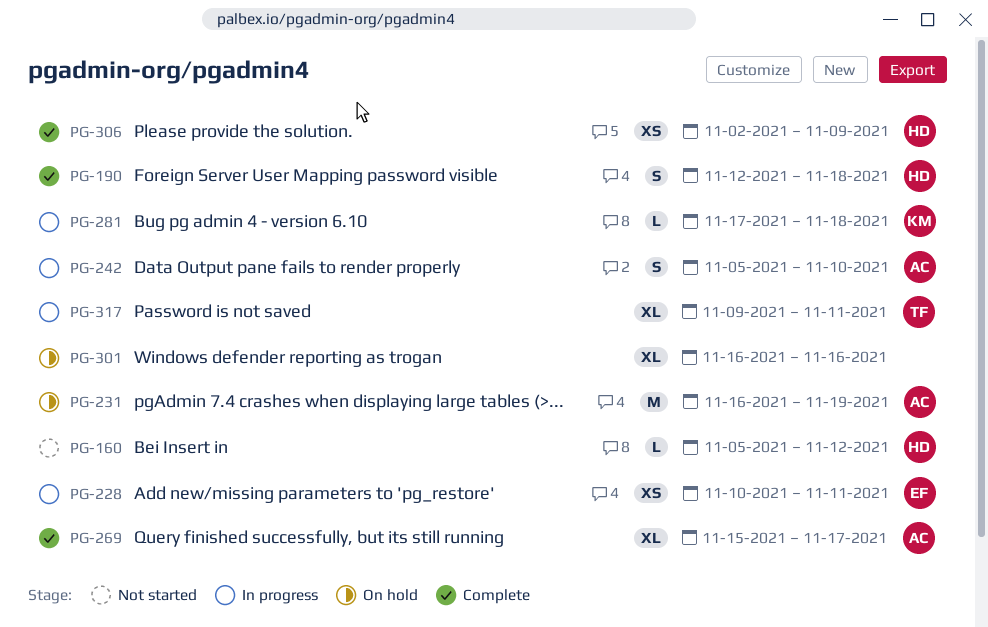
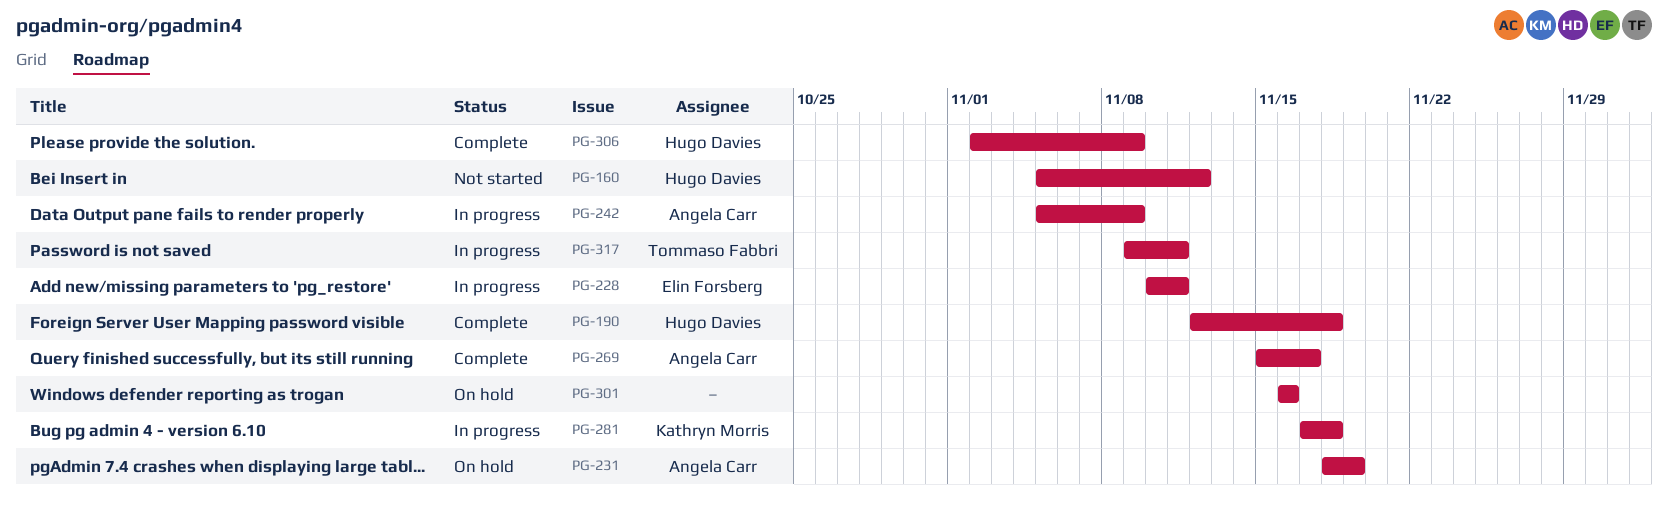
PG-231, start: Nov 16 -> Nov 18
PG-242, due: Nov 10 -> Nov 9

